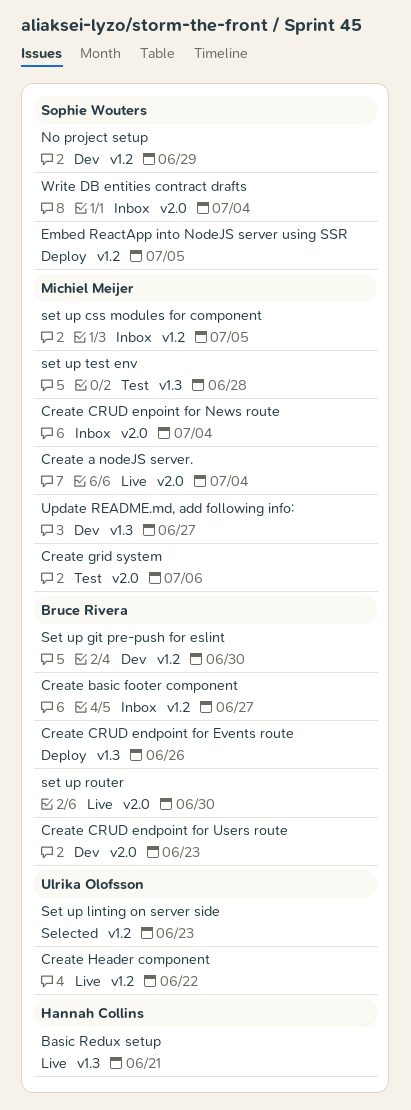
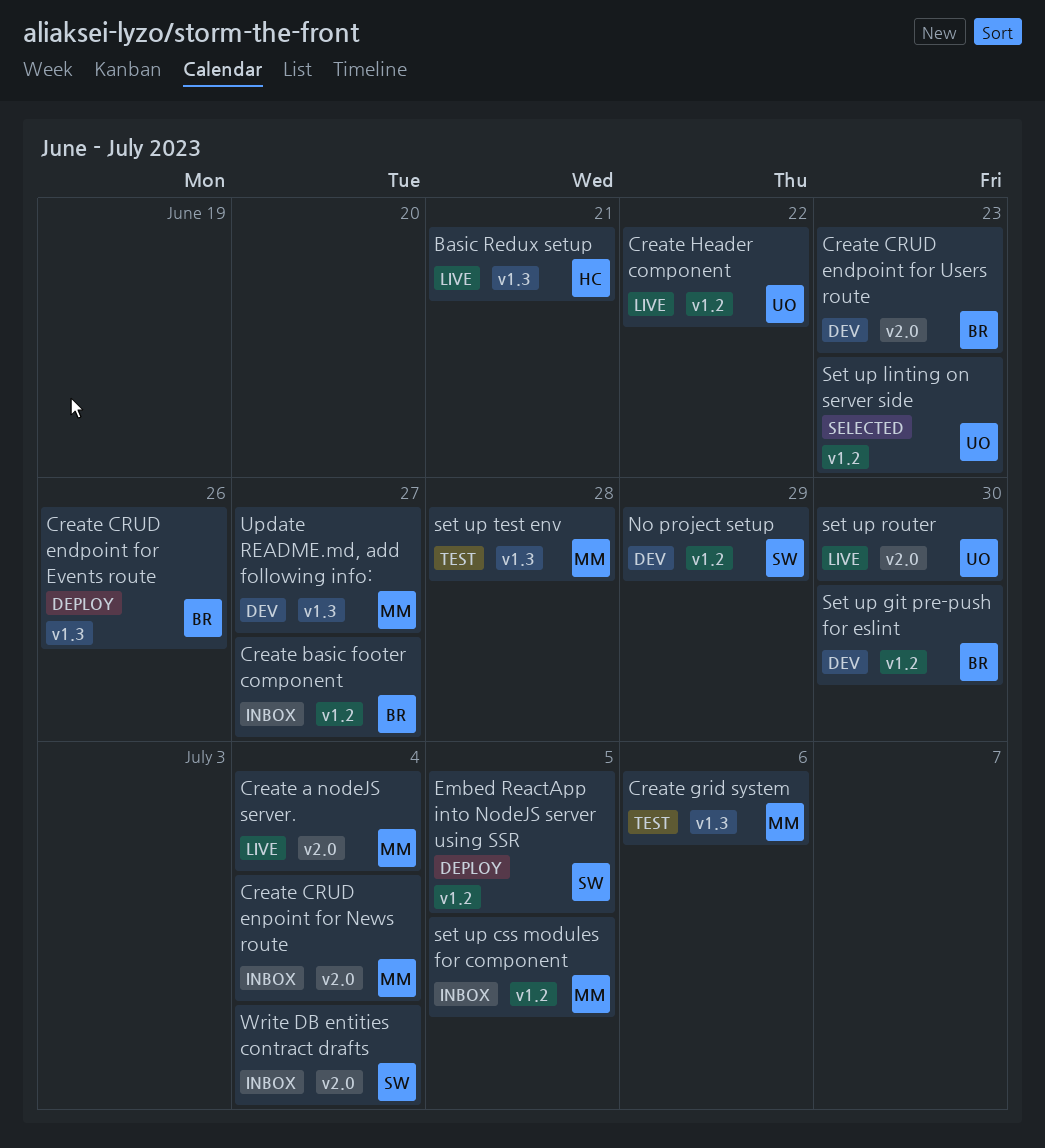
Create grid system, label: v2.0 -> v1.3
set up router, owner: Bruce Rivera -> Ulrika Olofsson

